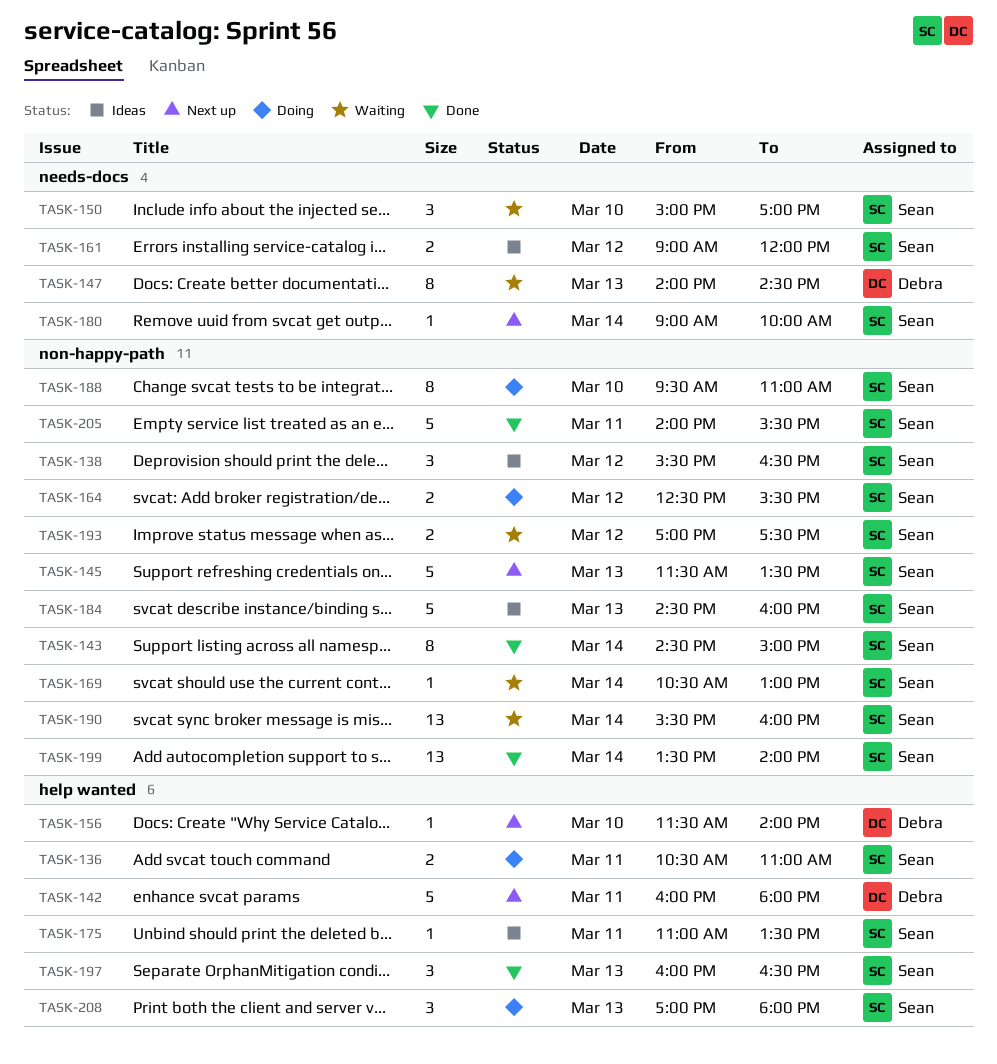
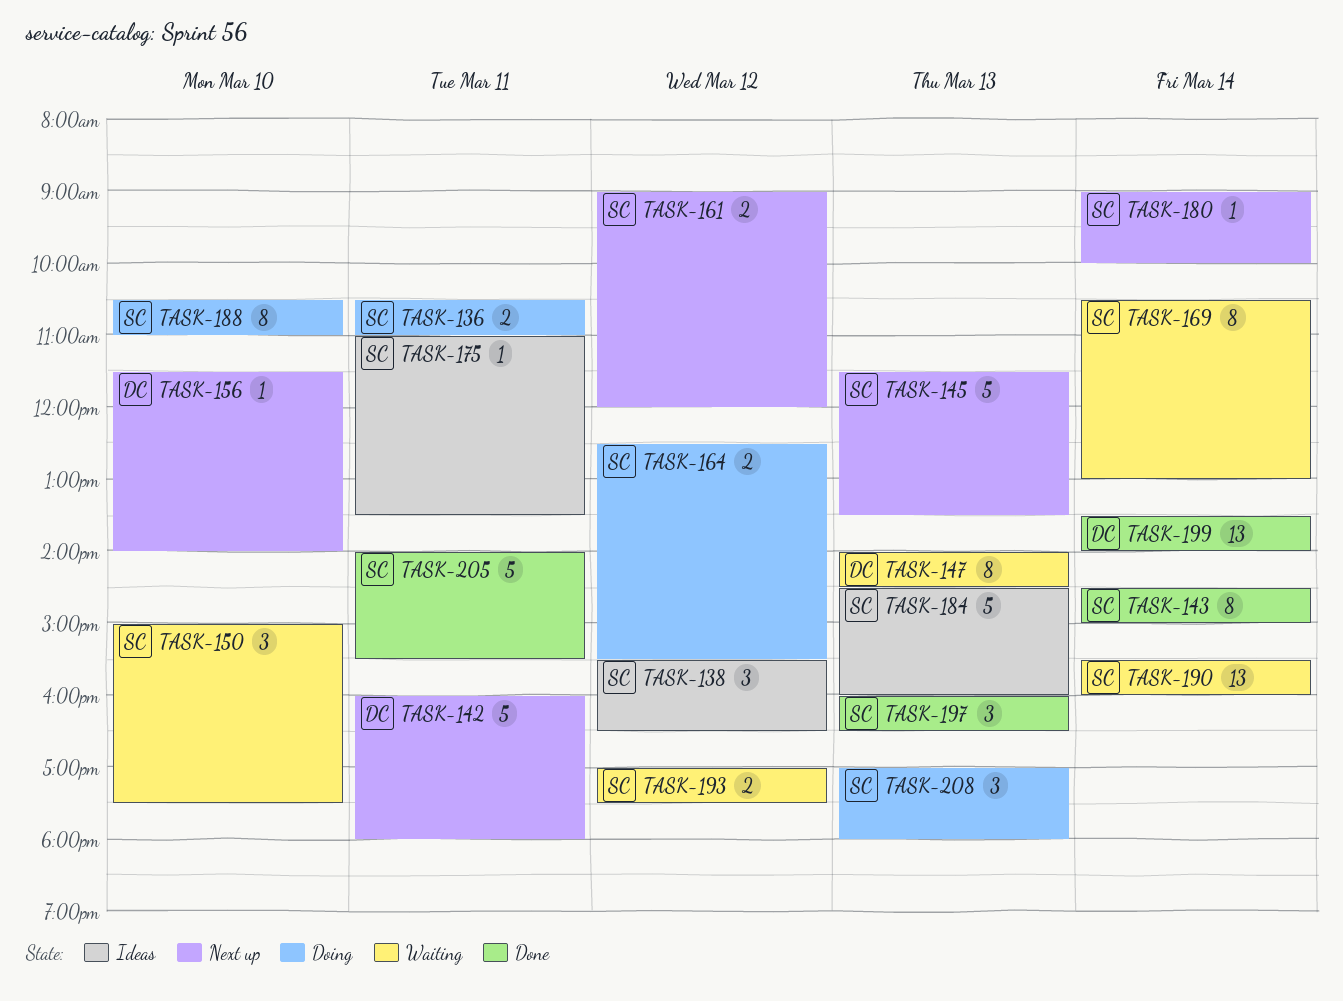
TASK-150, ends: 17:00 -> 17:30
TASK-161, status: Ideas -> Next up
TASK-169, estimate: 1 -> 8
TASK-188, begins: 09:30 -> 10:30
TASK-199, owner: Sean -> Debra

